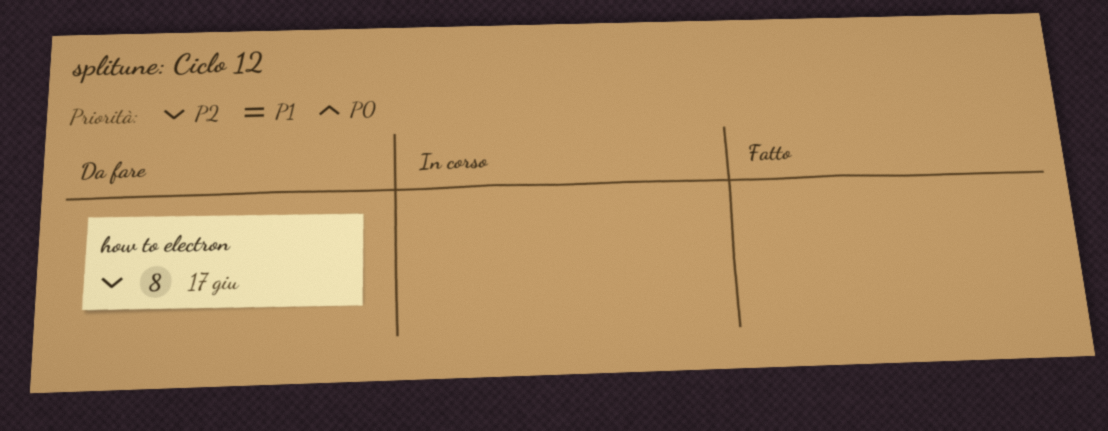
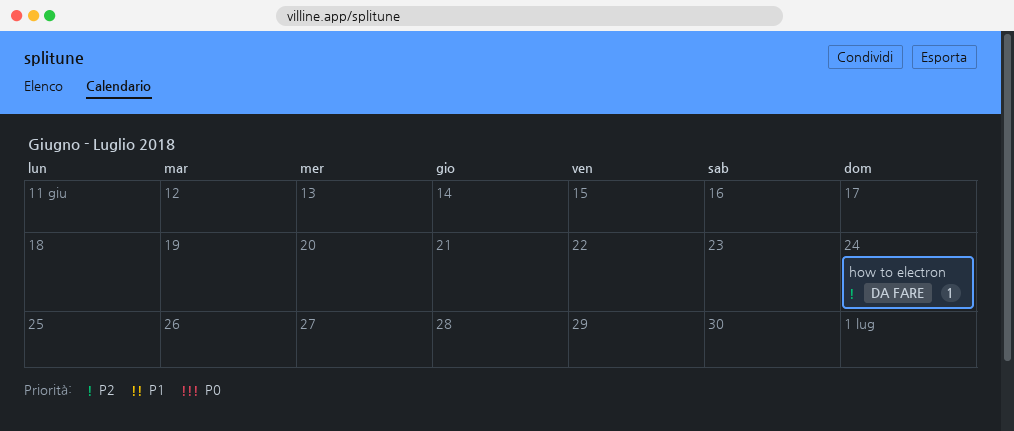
how to electron, estimate: 8 -> 1
how to electron, due: Jun 17 -> Jun 24

